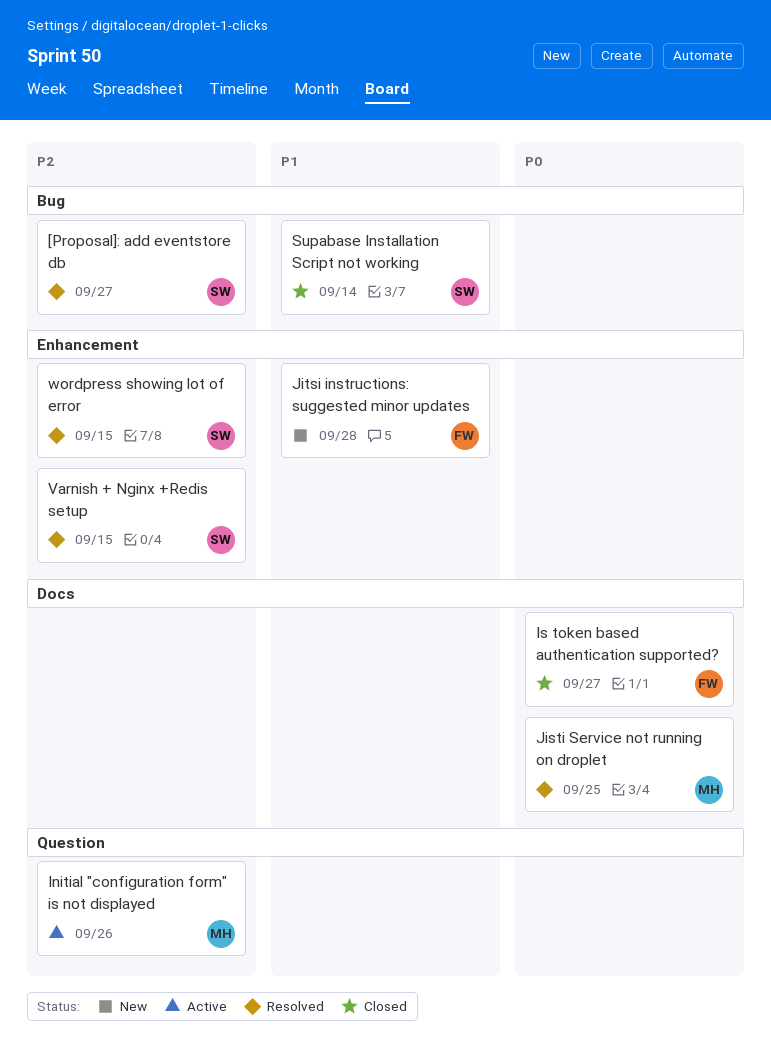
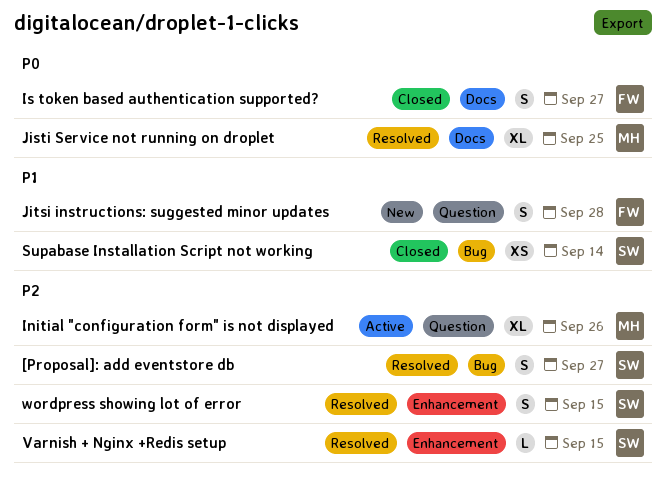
Jitsi instructions: suggested minor updates, label: Enhancement -> Question

